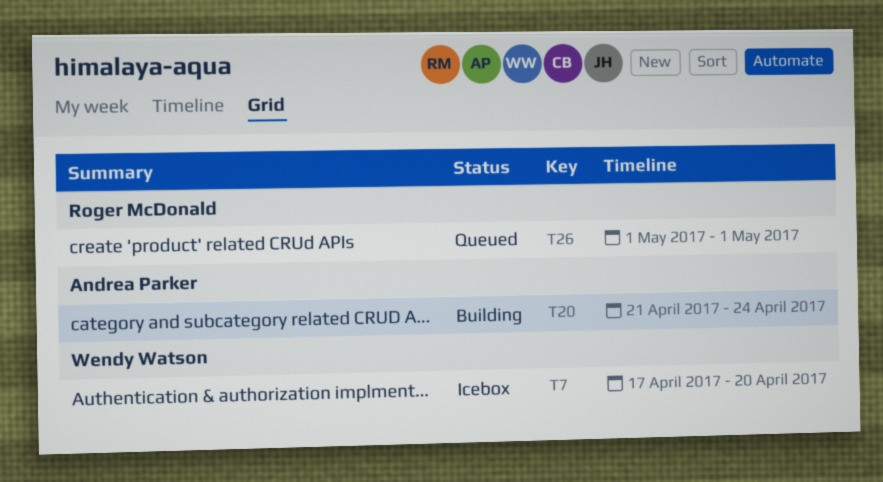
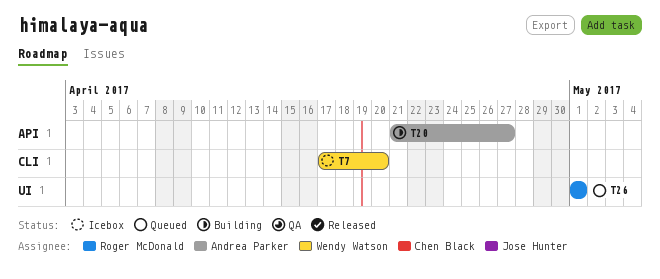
T20, due: Apr 24 -> Apr 27

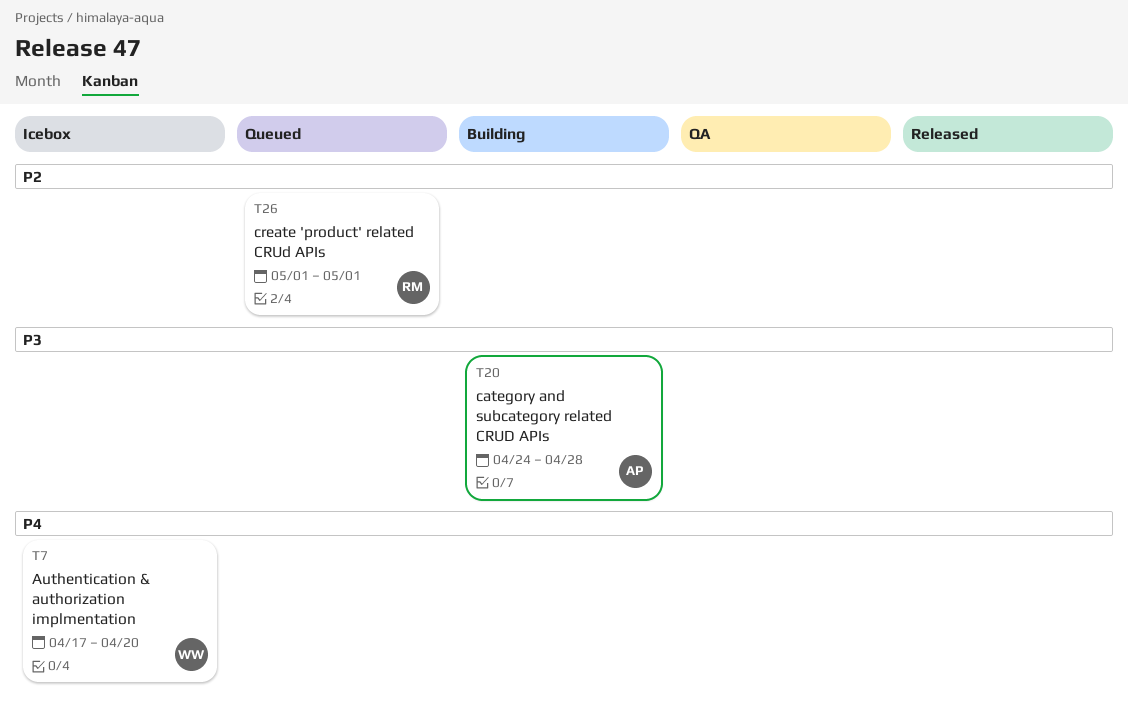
T20, start: Apr 21 -> Apr 24
T20, due: Apr 27 -> Apr 28

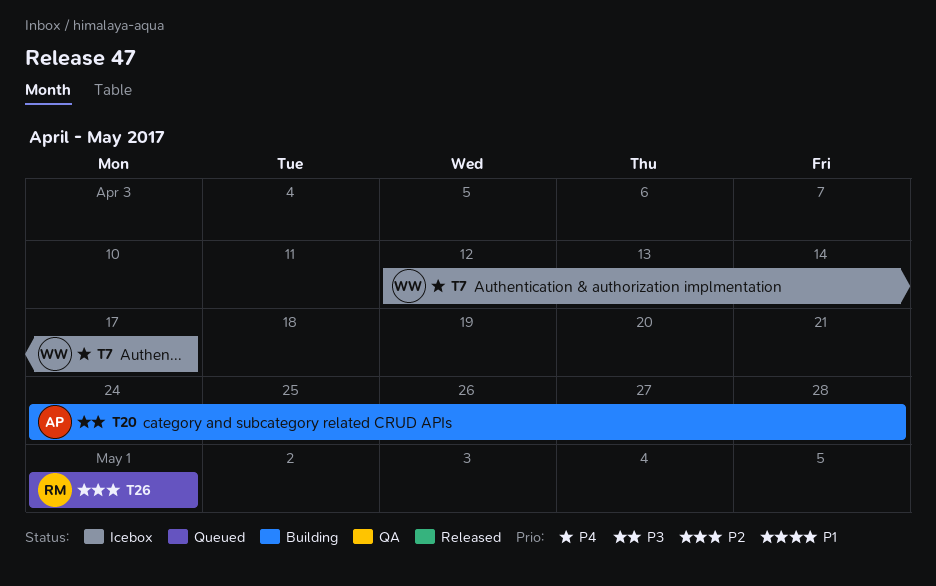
T7, start: Apr 17 -> Apr 12
T7, due: Apr 20 -> Apr 17

